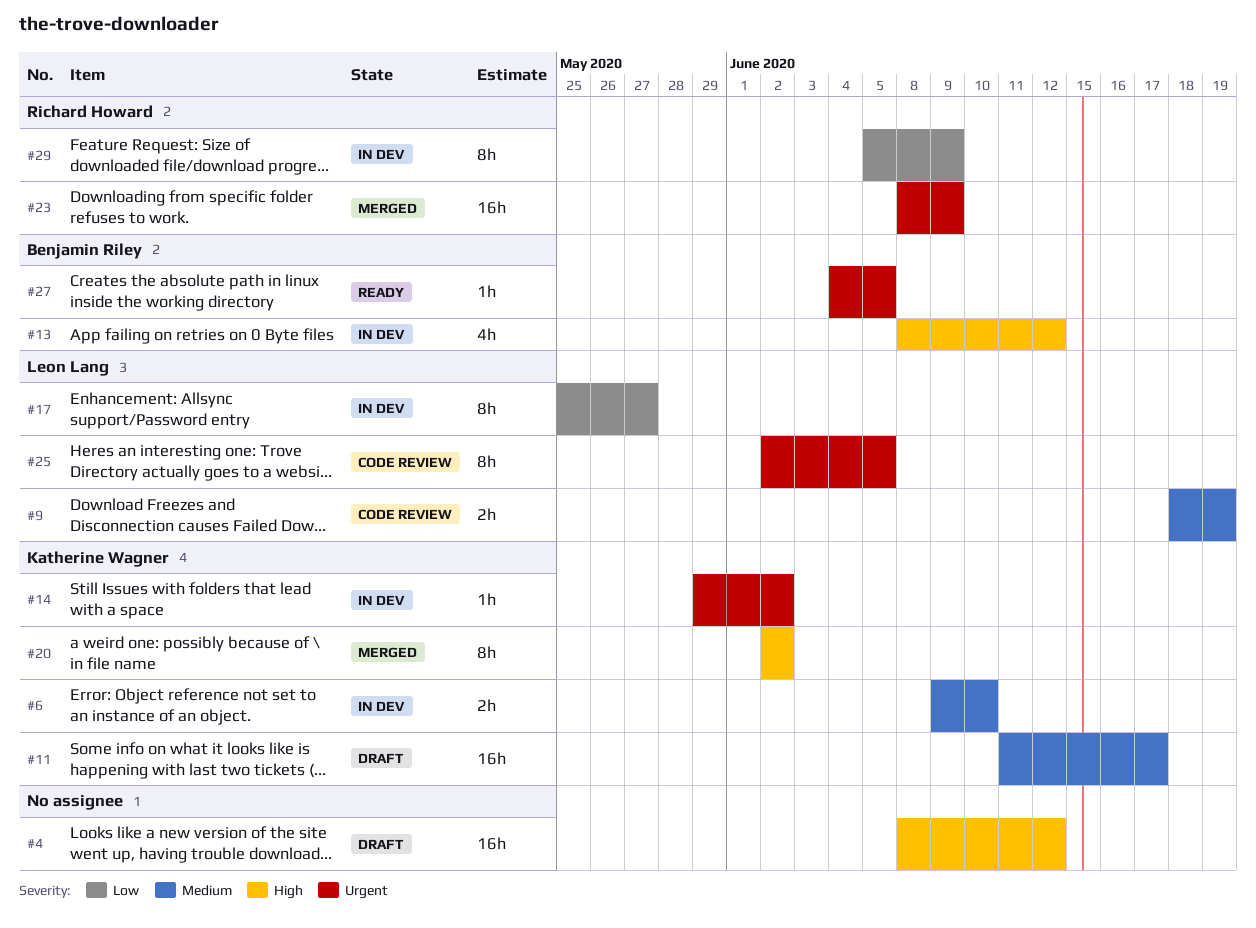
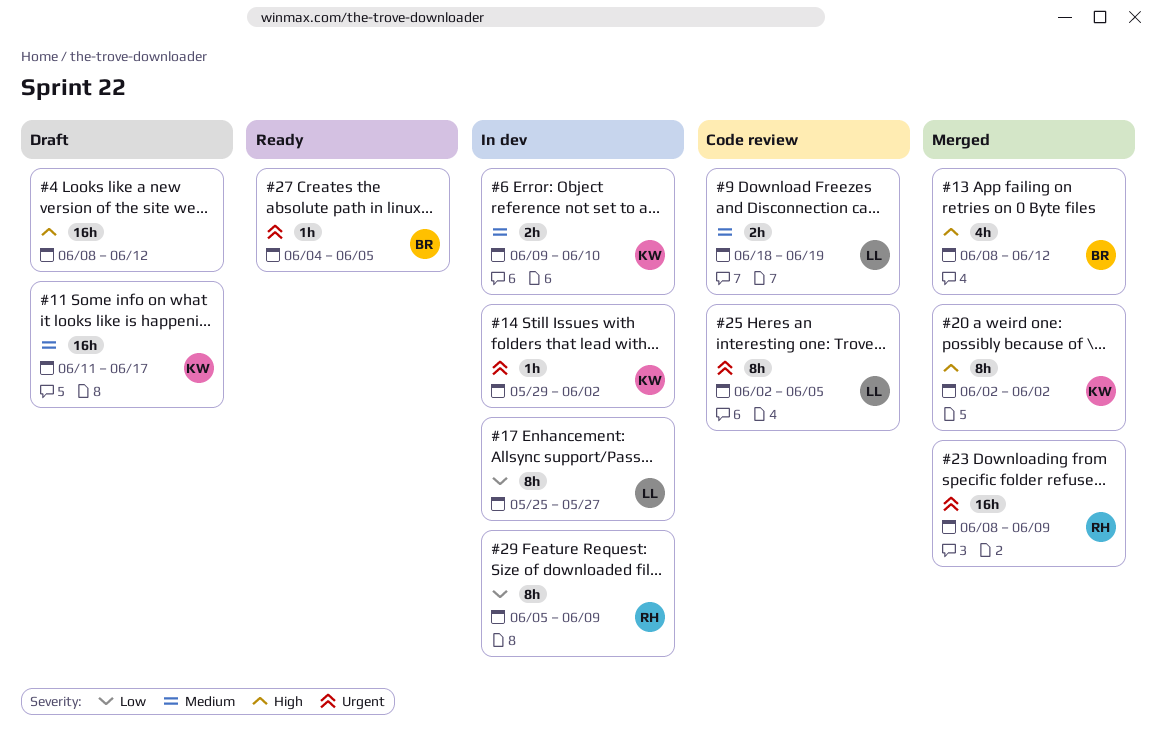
#13, status: In dev -> Merged

